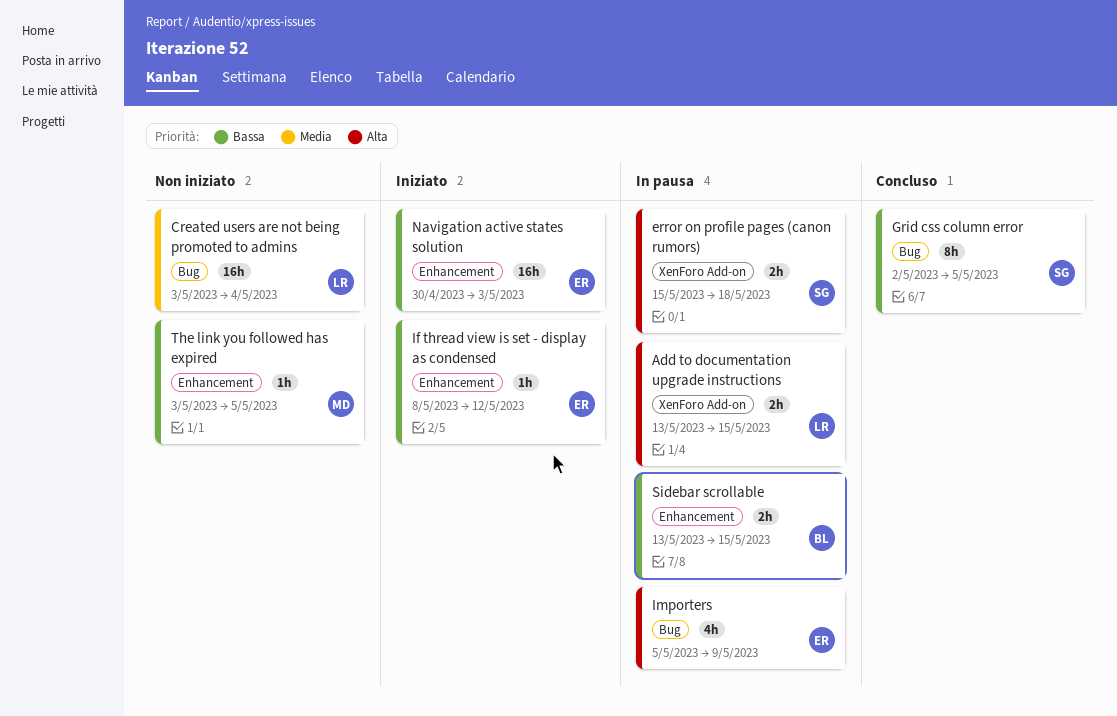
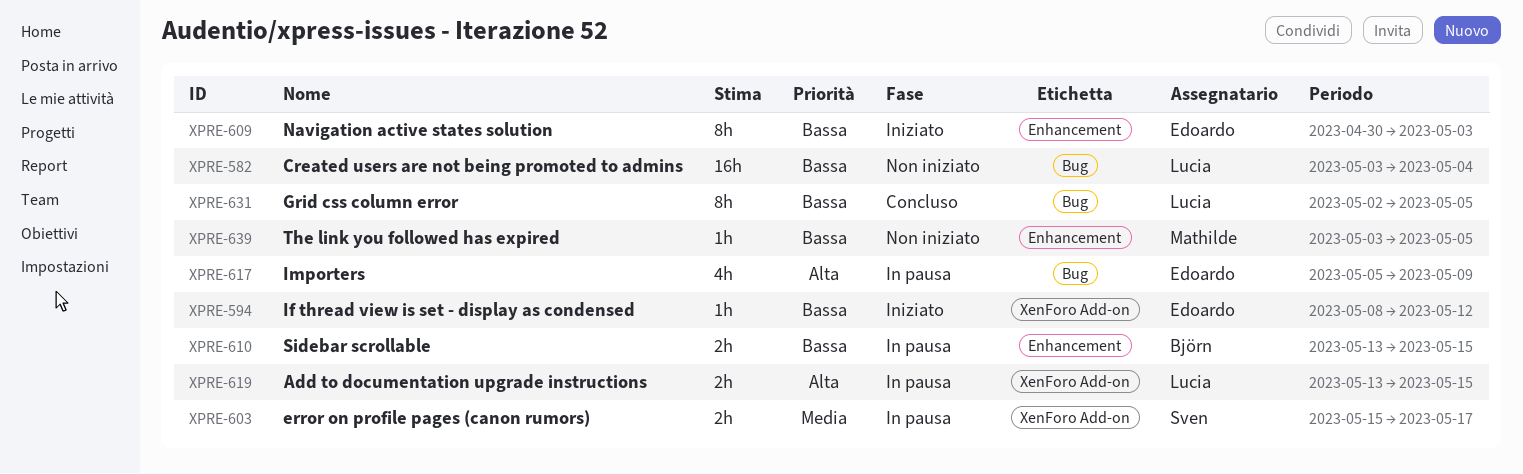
Created users are not being promoted to admins, priority: Media -> Bassa
error on profile pages (canon rumors), priority: Alta -> Media
error on profile pages (canon rumors), due: May 18 -> May 17
Grid css column error, owner: Sven -> Lucia
If thread view is set - display as condensed, label: Enhancement -> XenForo Add-on
Navigation active states solution, estimate: 16h -> 8h

